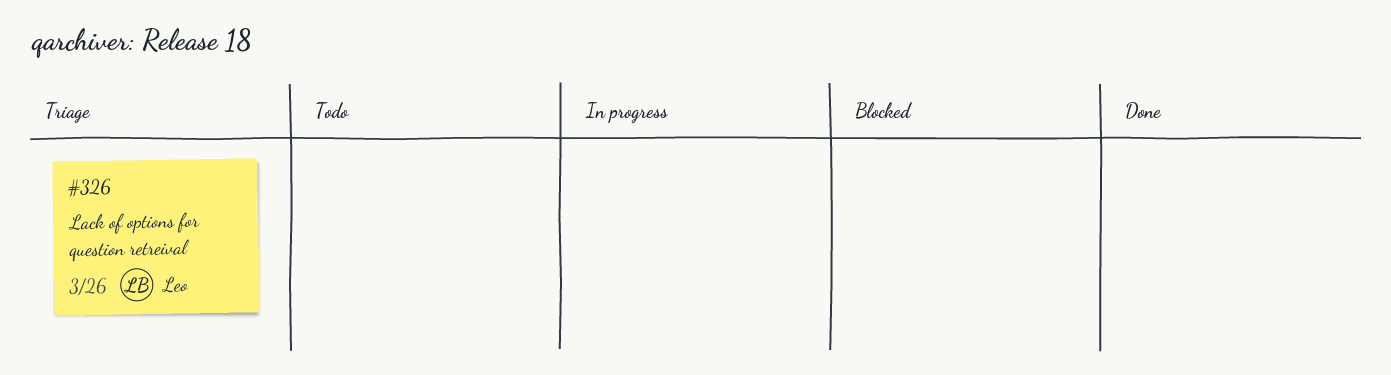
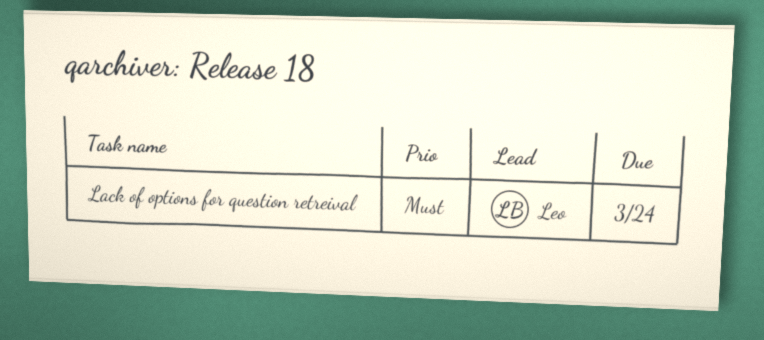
Lack of options for question retreival, due: Mar 26 -> Mar 24

